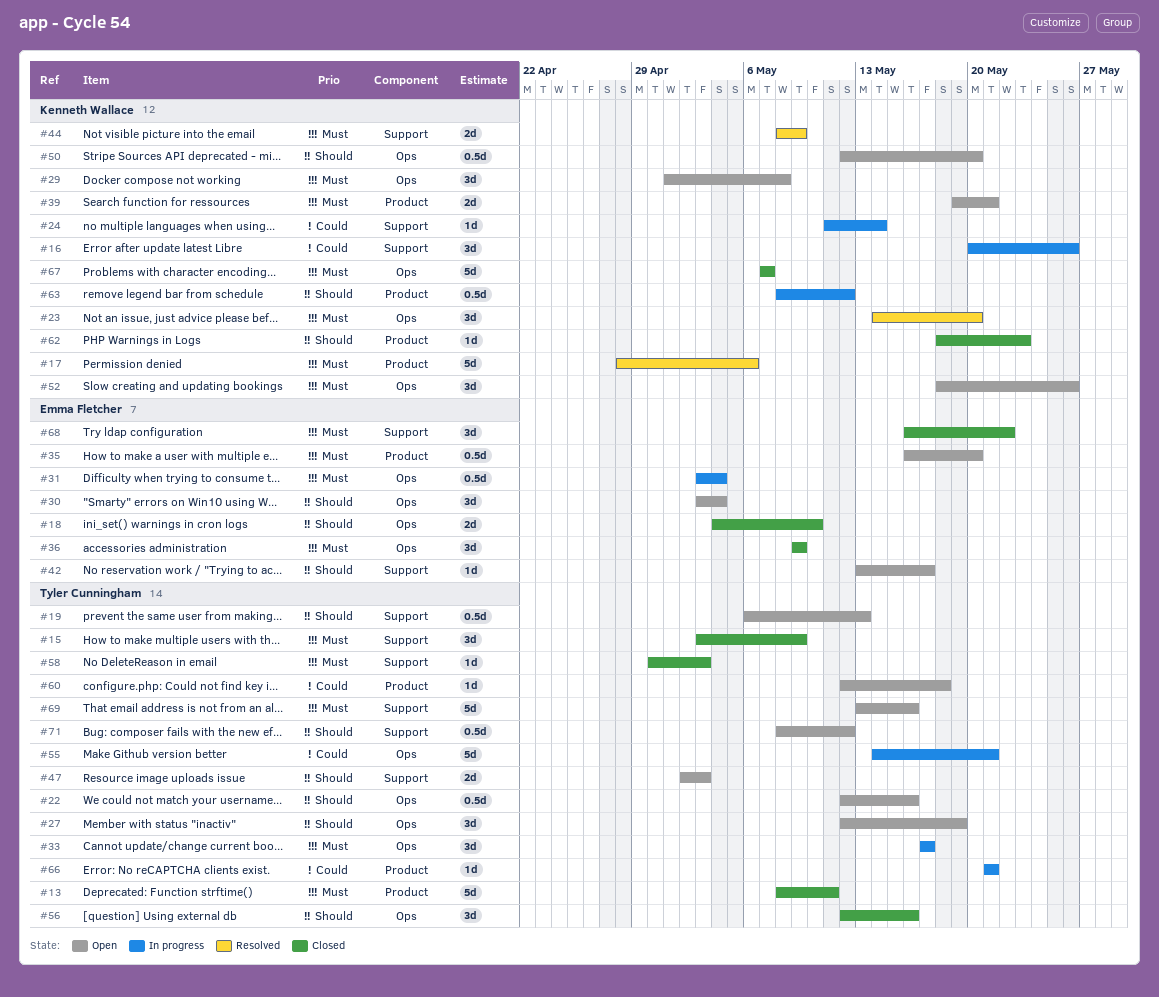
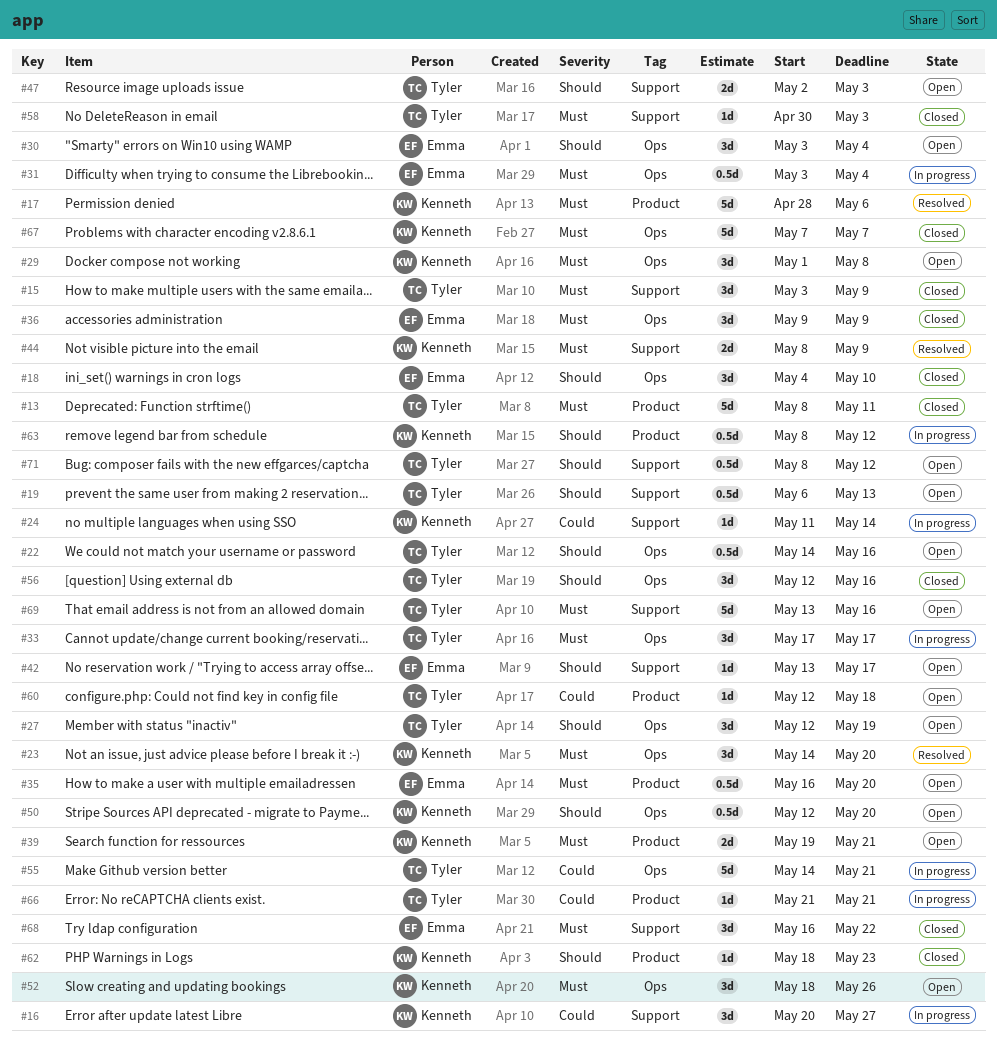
#16, due: May 26 -> May 27
#18, estimate: 2d -> 3d
#22, start: May 12 -> May 14

